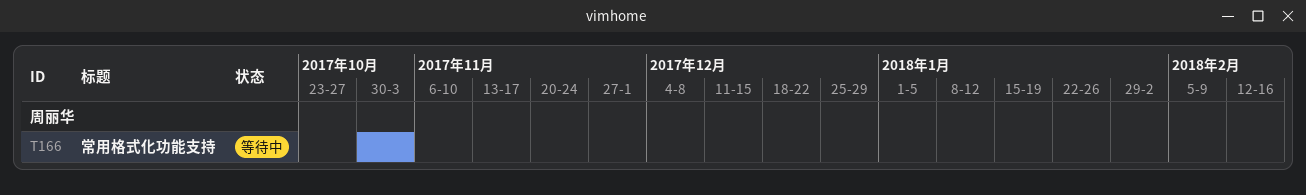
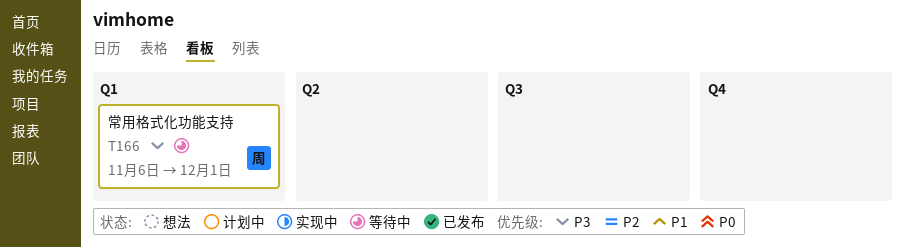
T166, start: Oct 30 -> Nov 6
T166, due: Nov 3 -> Dec 1

